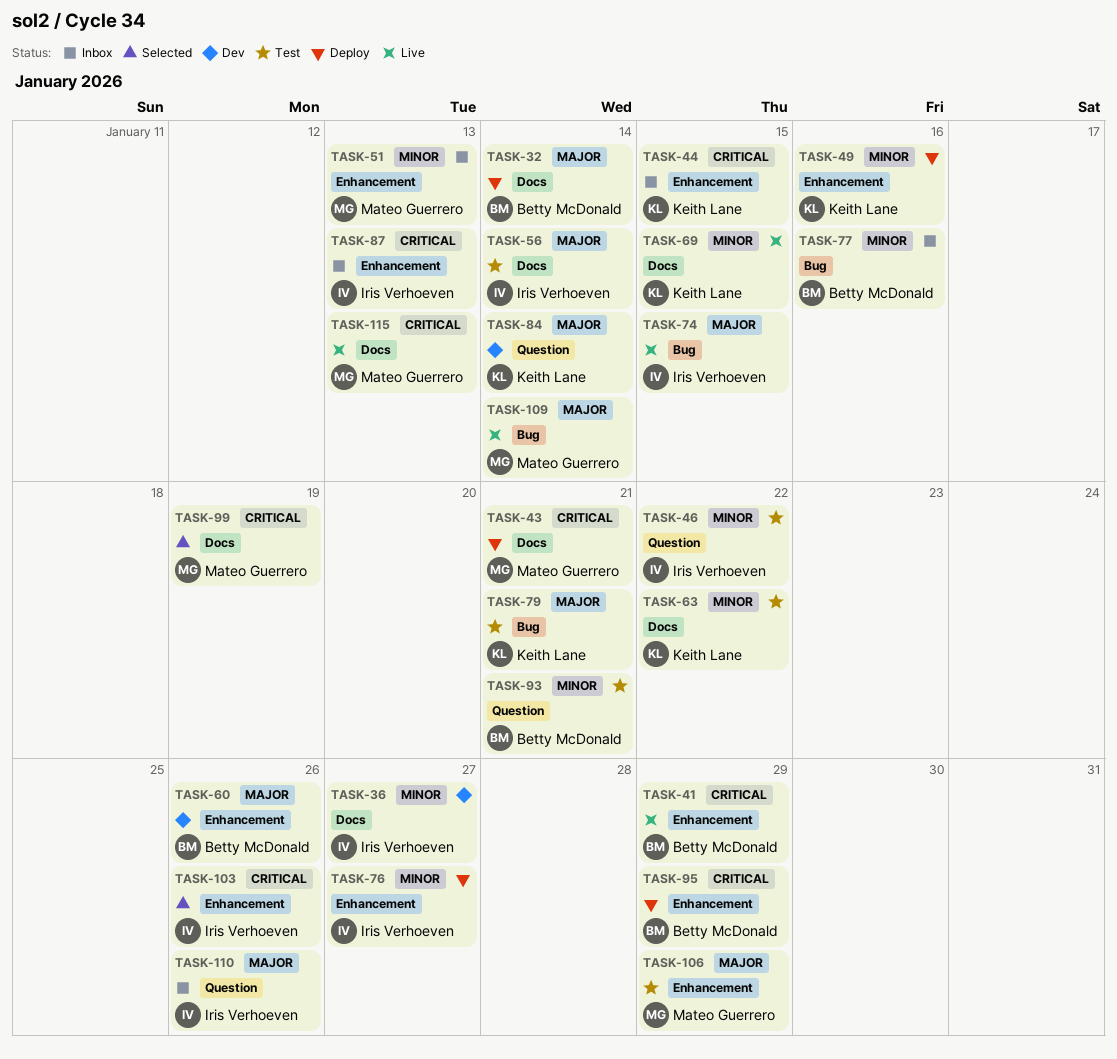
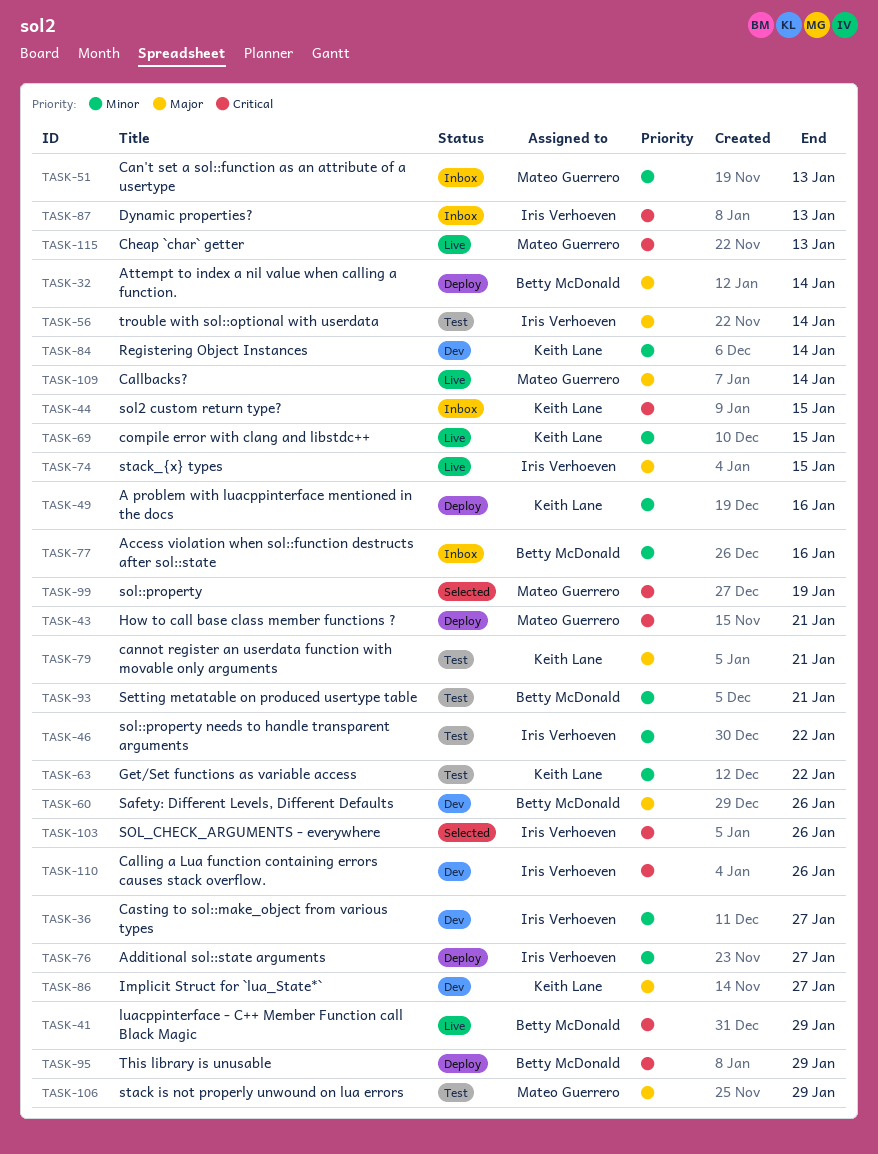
TASK-84, priority: Major -> Minor
TASK-86: none -> present
TASK-110, status: Inbox -> Dev
TASK-110, priority: Major -> Critical

